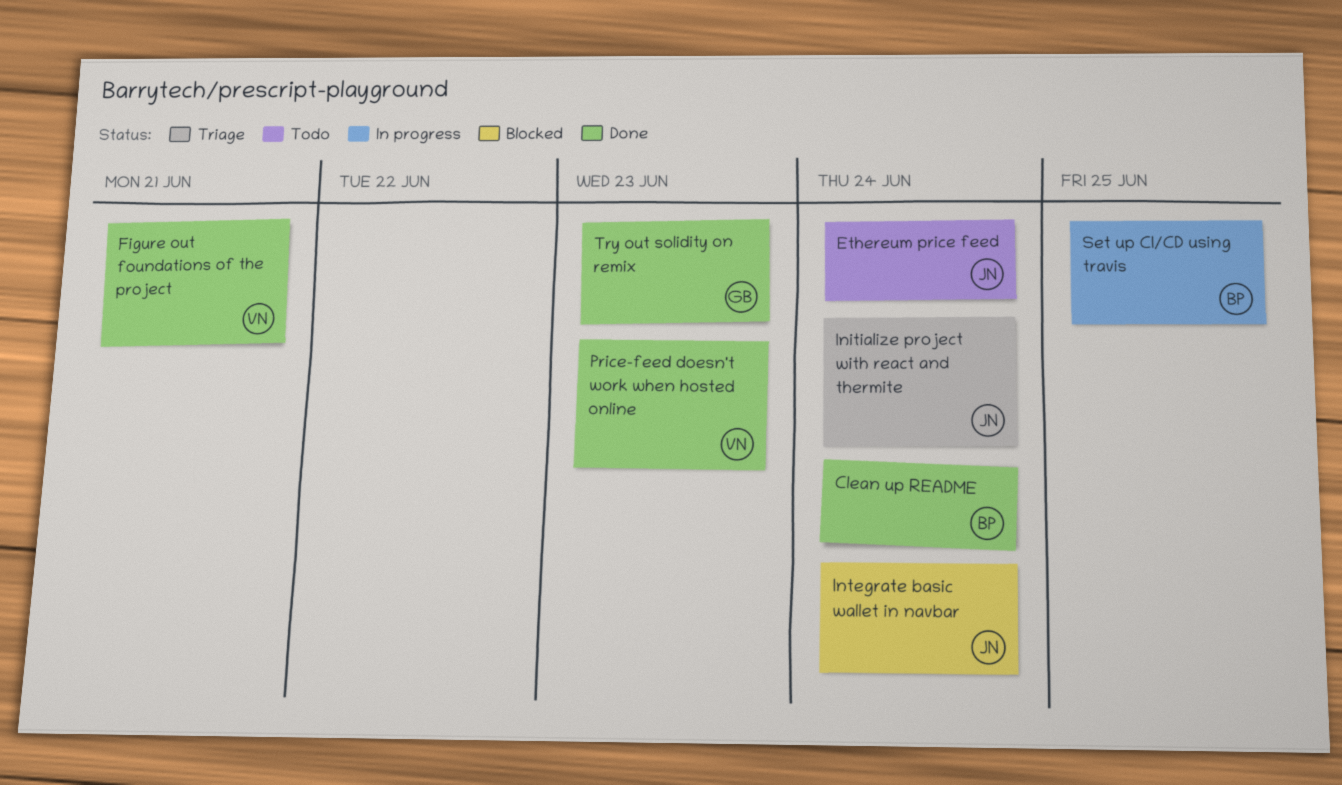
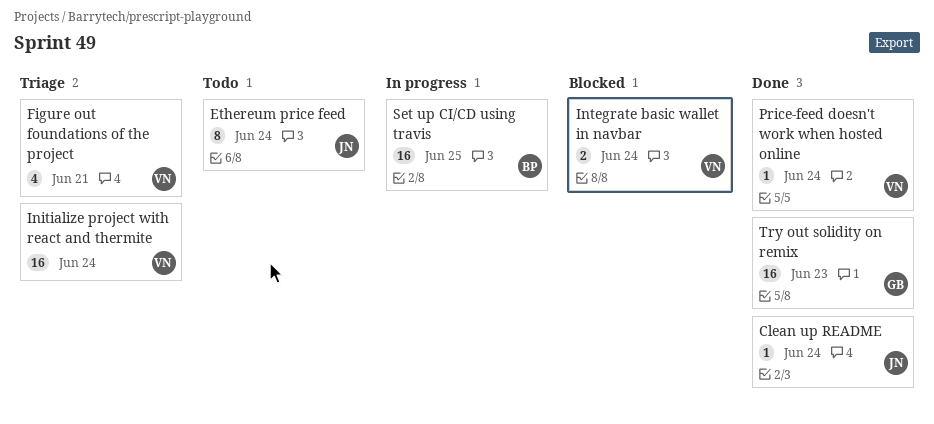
Clean up README, owner: BP -> JN
Figure out foundations of the project, status: Done -> Triage
Initialize project with react and thermite, owner: JN -> VN
Integrate basic wallet in navbar, owner: JN -> VN
Price-feed doesn't work when hosted online, due: Jun 23 -> Jun 24

